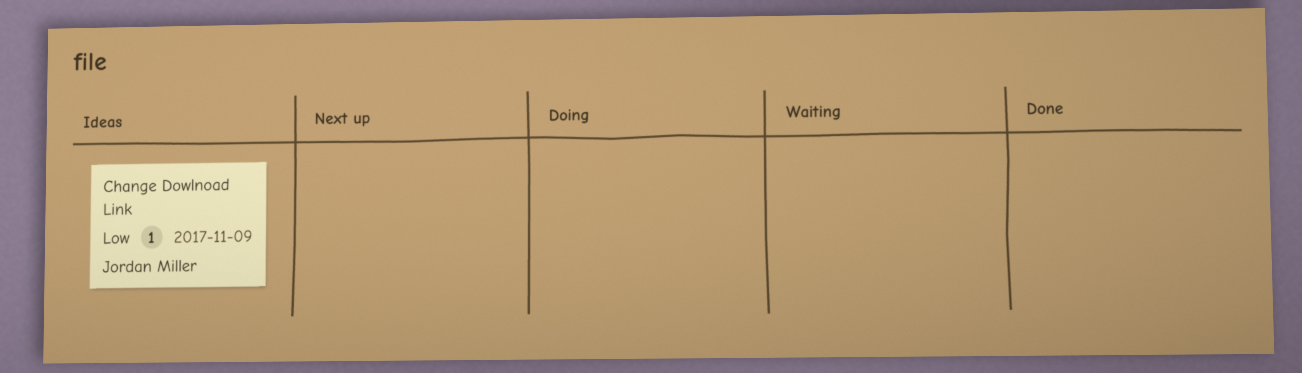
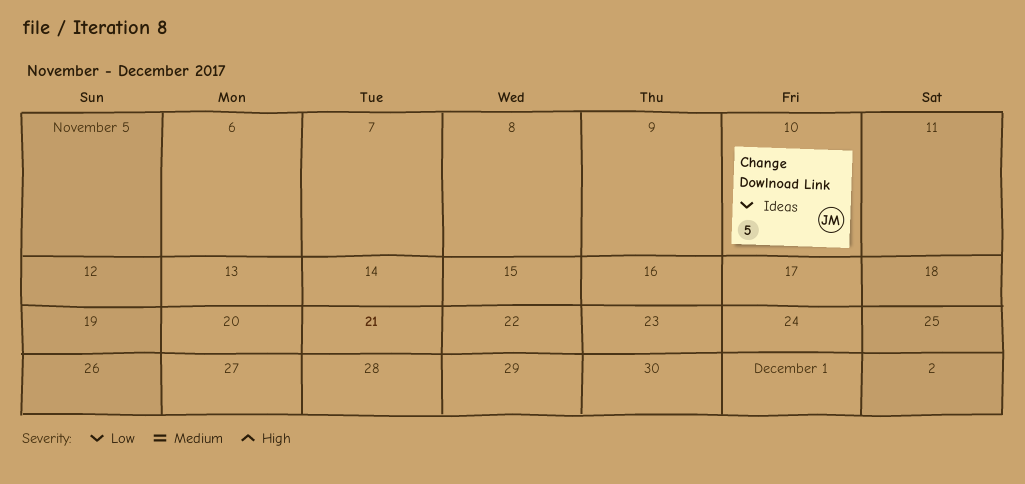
Change Dowlnoad Link, estimate: 1 -> 5
Change Dowlnoad Link, due: Nov 9 -> Nov 10

